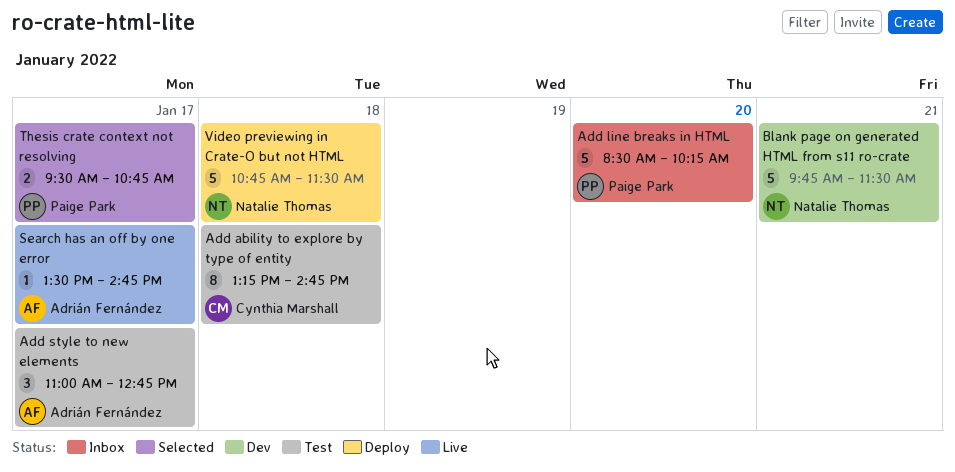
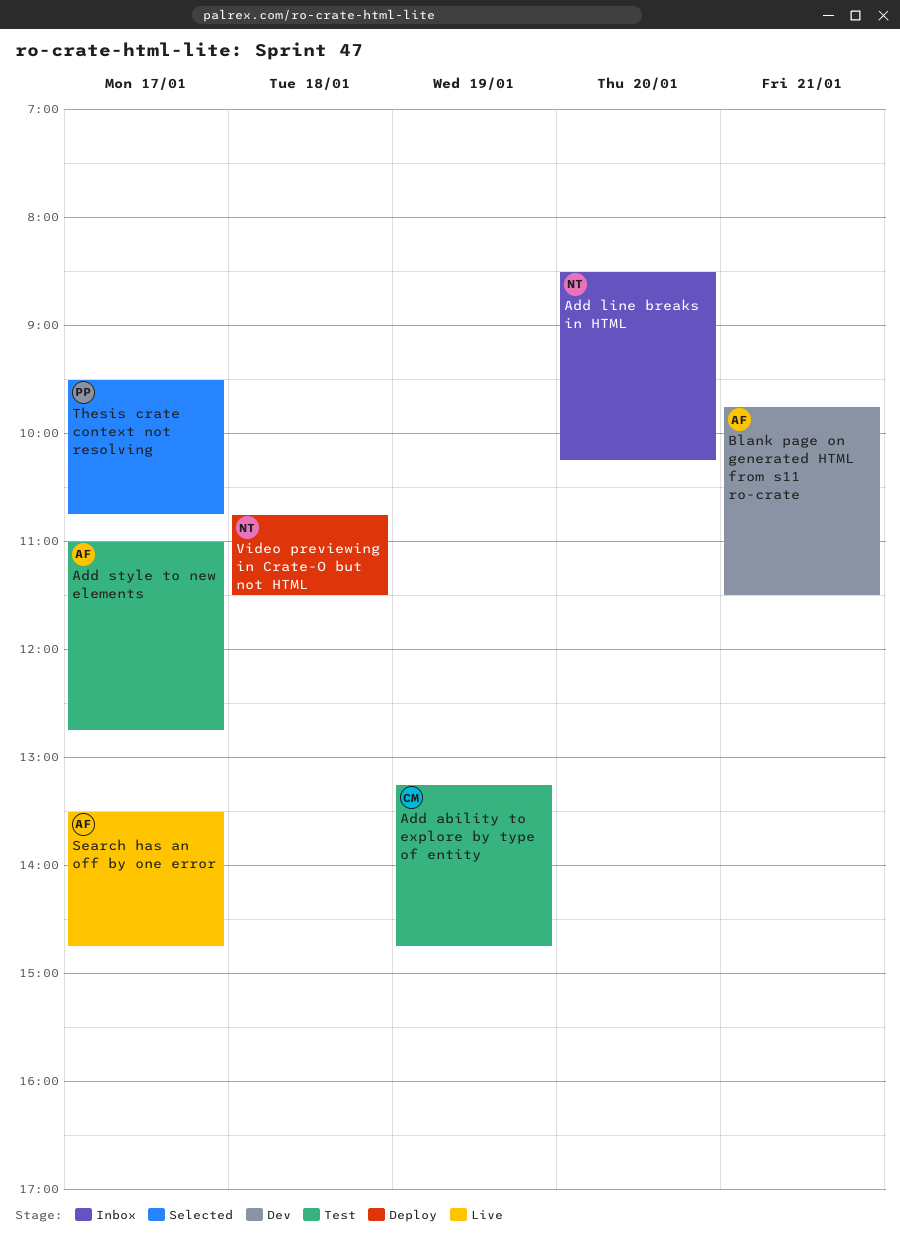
Add ability to explore by type of entity, day: Jan 18 -> Jan 19
Add line breaks in HTML, owner: Paige Park -> Natalie Thomas
Blank page on generated HTML from s11 ro-crate, owner: Natalie Thomas -> Adrián Fernández

